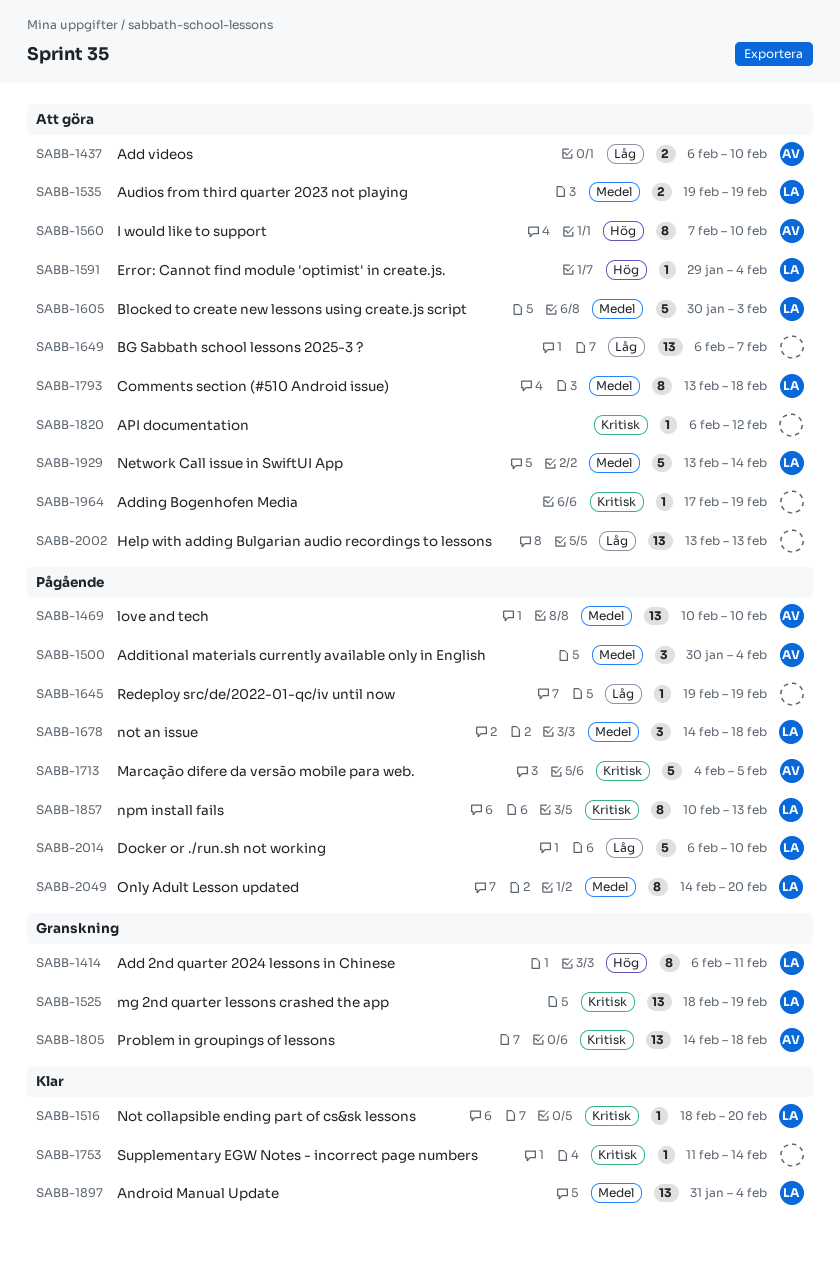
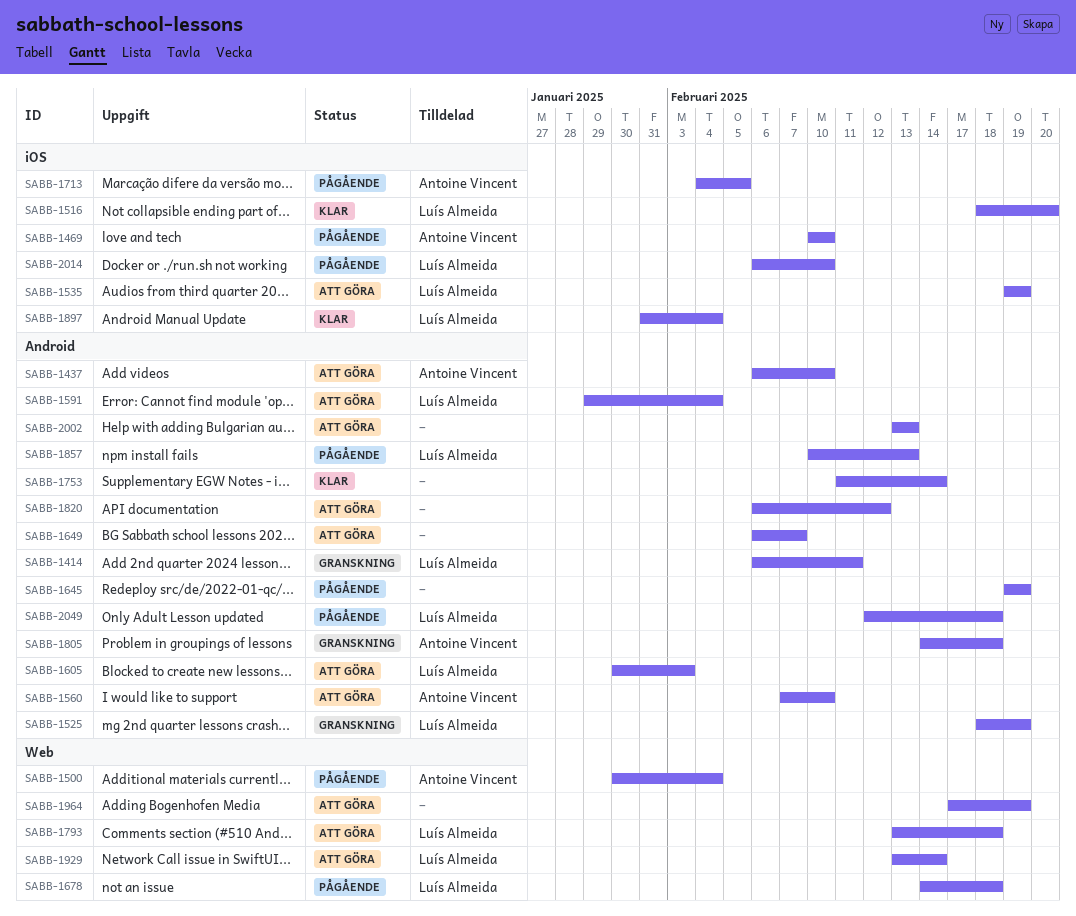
SABB-2049, start: Feb 14 -> Feb 12
SABB-2049, due: Feb 20 -> Feb 18

